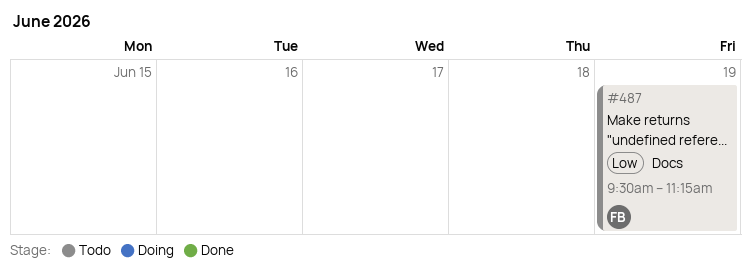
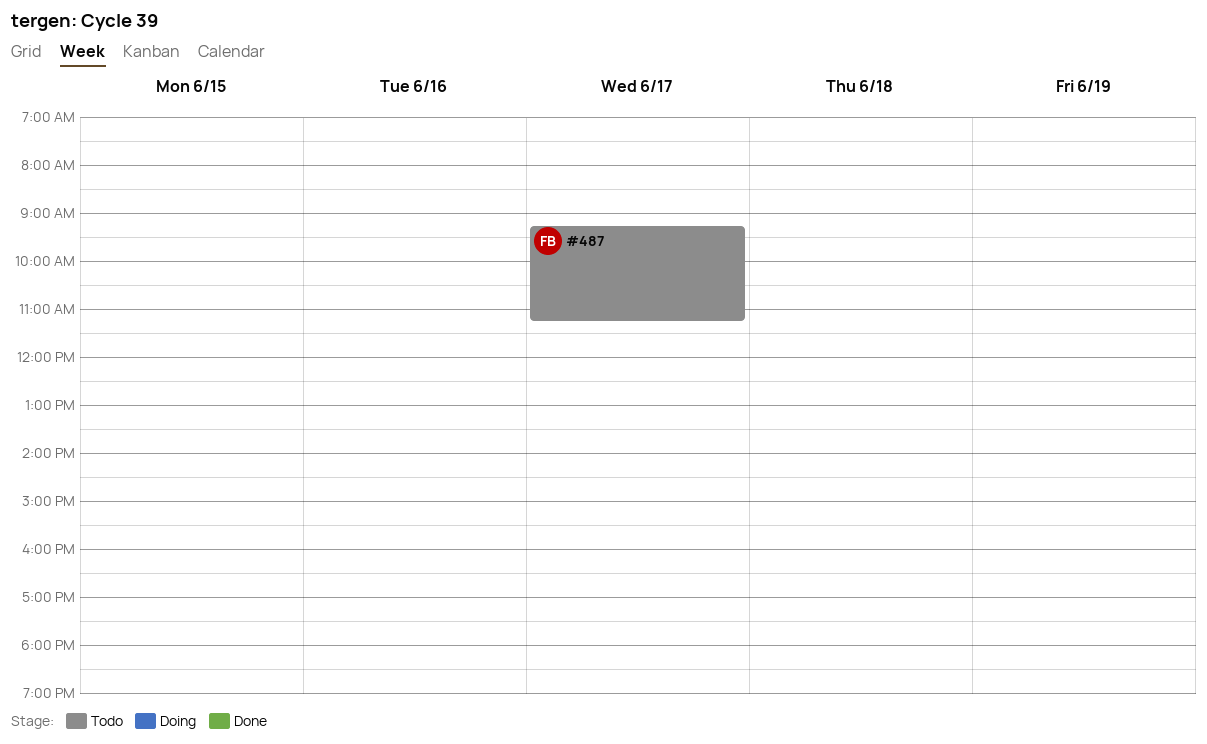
#487, day: Jun 19 -> Jun 17
#487, begins: 09:30 -> 09:15

